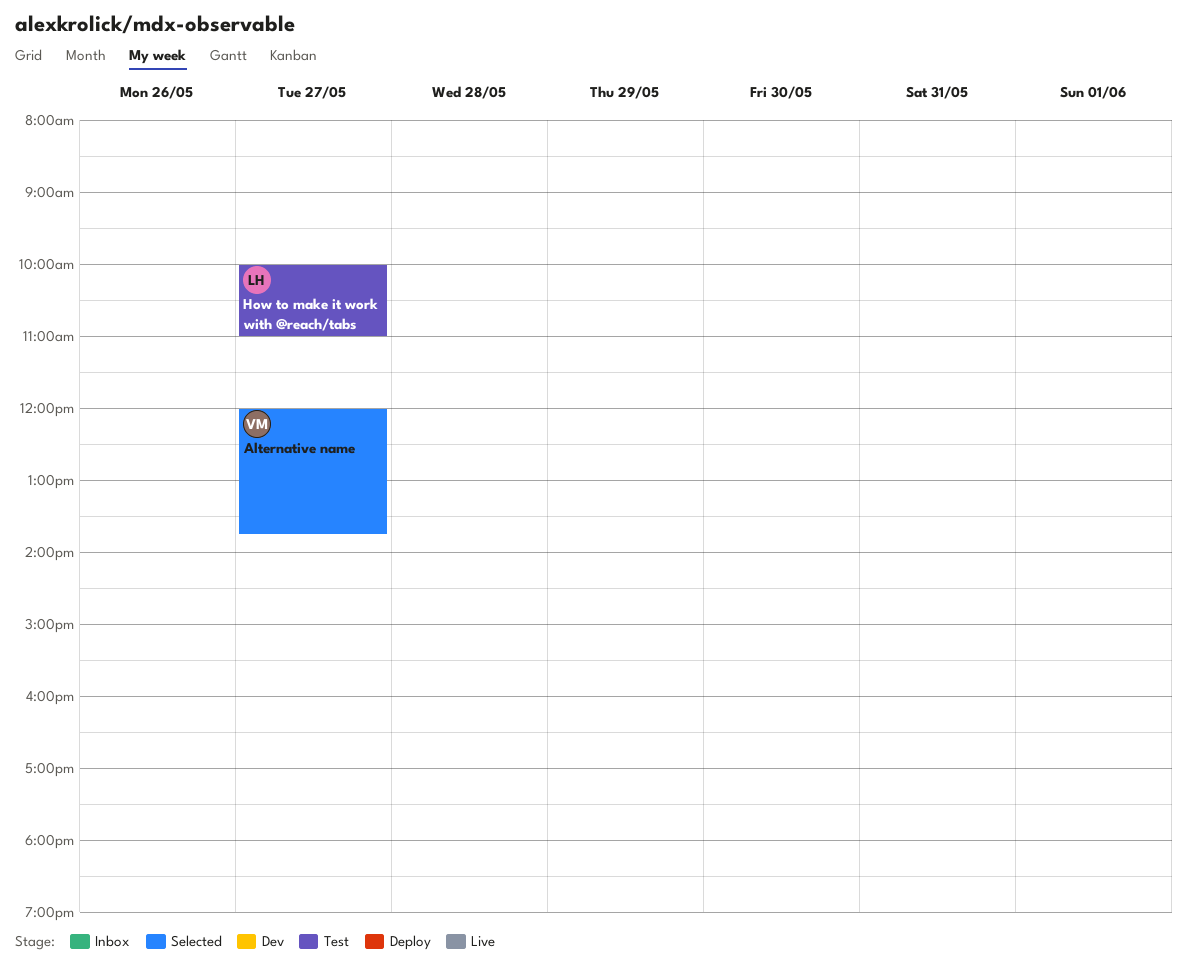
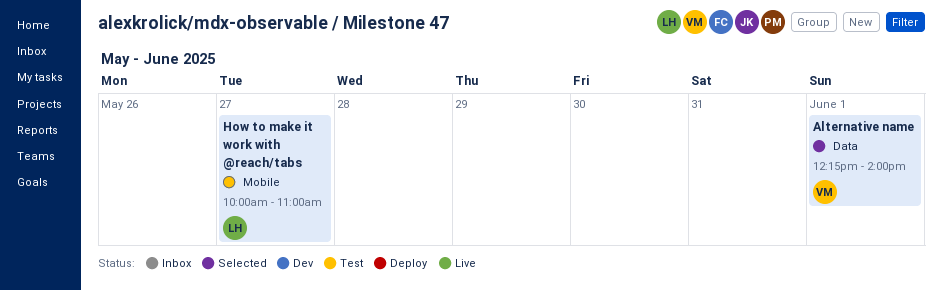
Alternative name, day: May 27 -> Jun 1
Alternative name, begins: 12:00 -> 12:15
Alternative name, ends: 13:45 -> 14:00

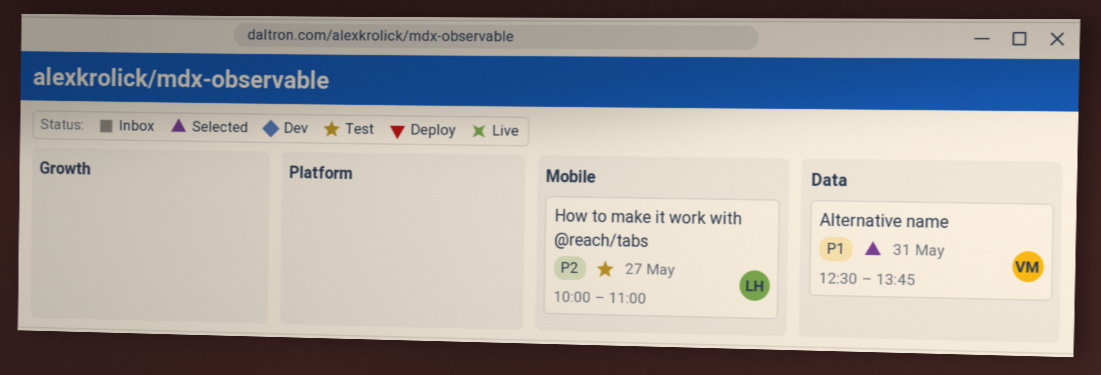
Alternative name, day: Jun 1 -> May 31
Alternative name, begins: 12:15 -> 12:30
Alternative name, ends: 14:00 -> 13:45

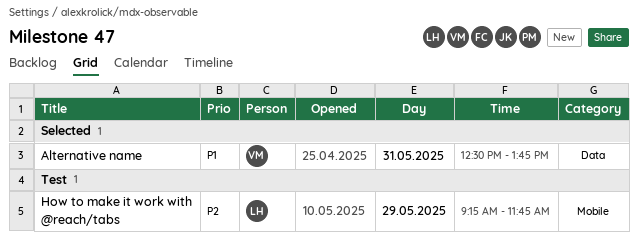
How to make it work with @reach/tabs, day: May 27 -> May 29
How to make it work with @reach/tabs, begins: 10:00 -> 09:15
How to make it work with @reach/tabs, ends: 11:00 -> 11:45

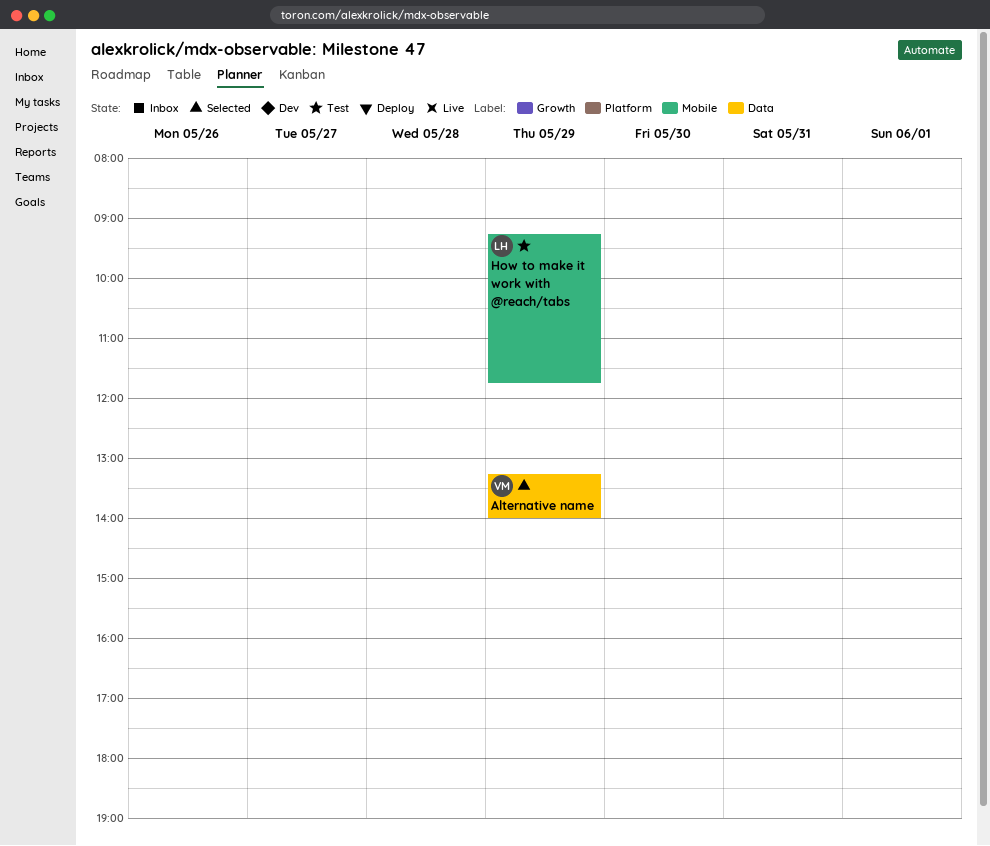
Alternative name, day: May 31 -> May 29
Alternative name, begins: 12:30 -> 13:15
Alternative name, ends: 13:45 -> 14:00

